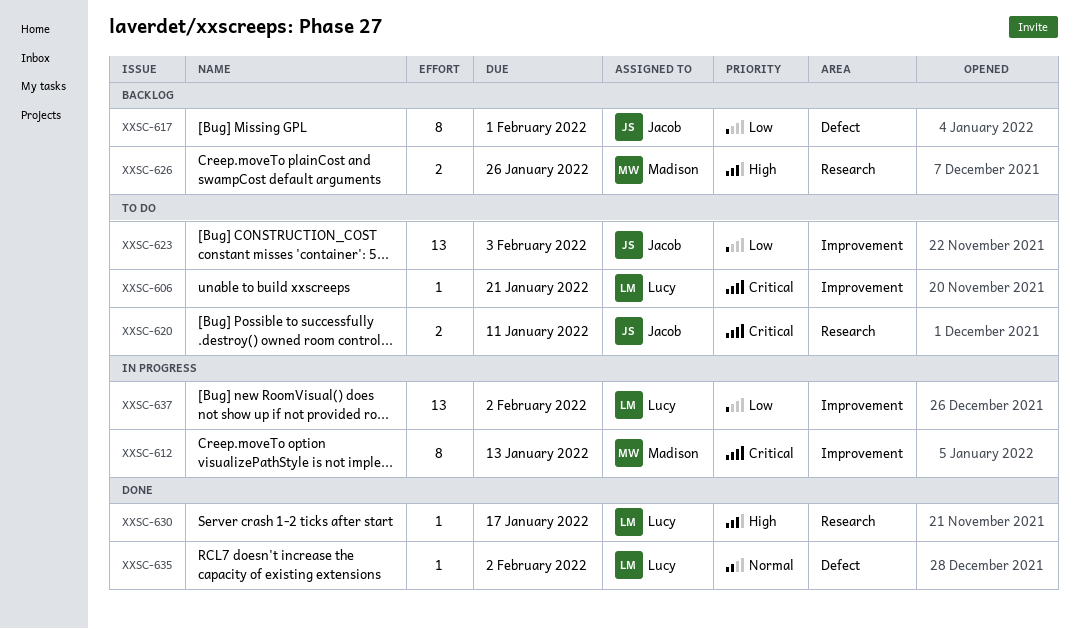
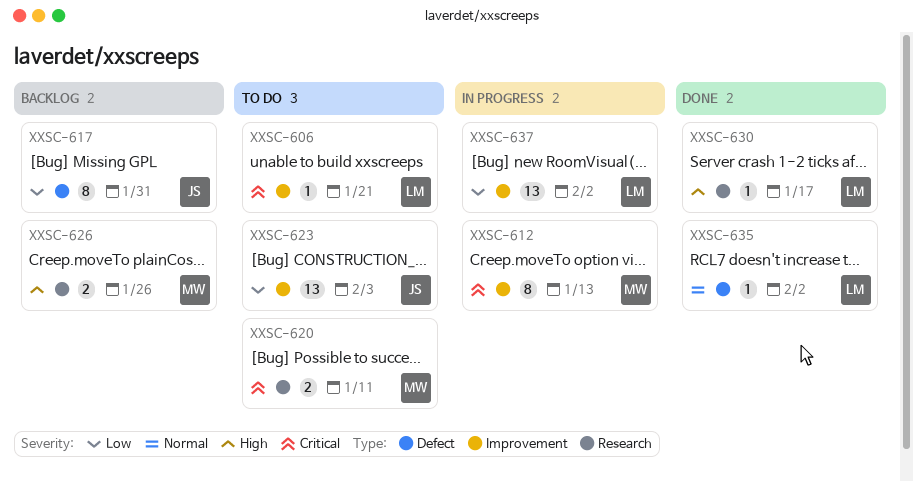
XXSC-617, due: Feb 1 -> Jan 31
XXSC-620, owner: Jacob -> Madison

